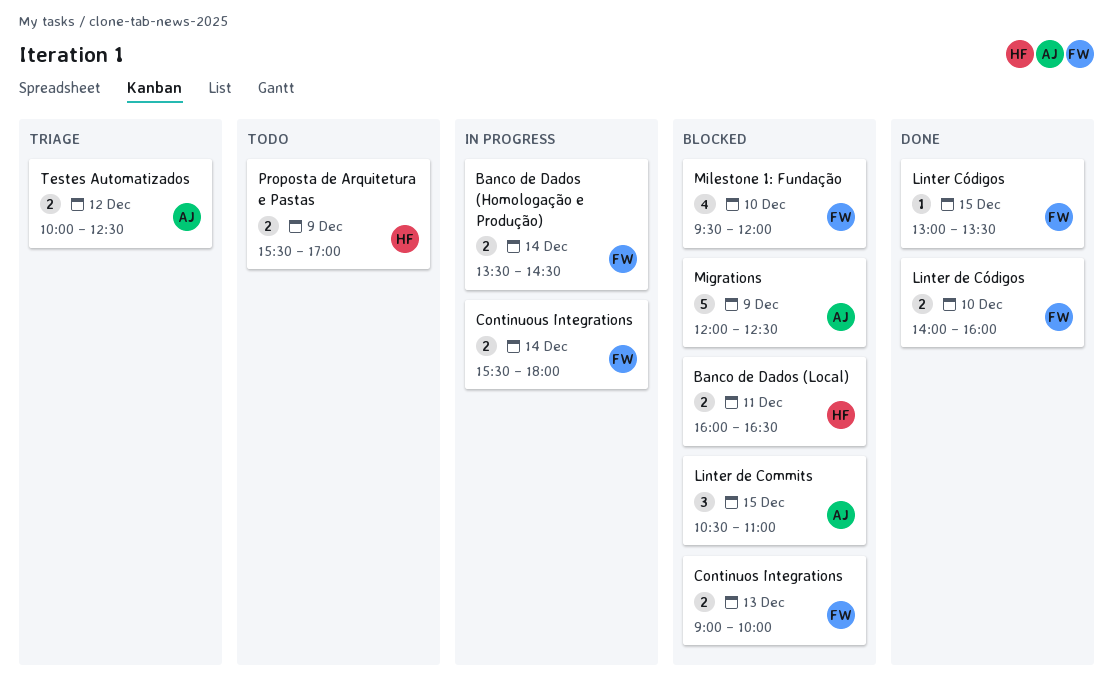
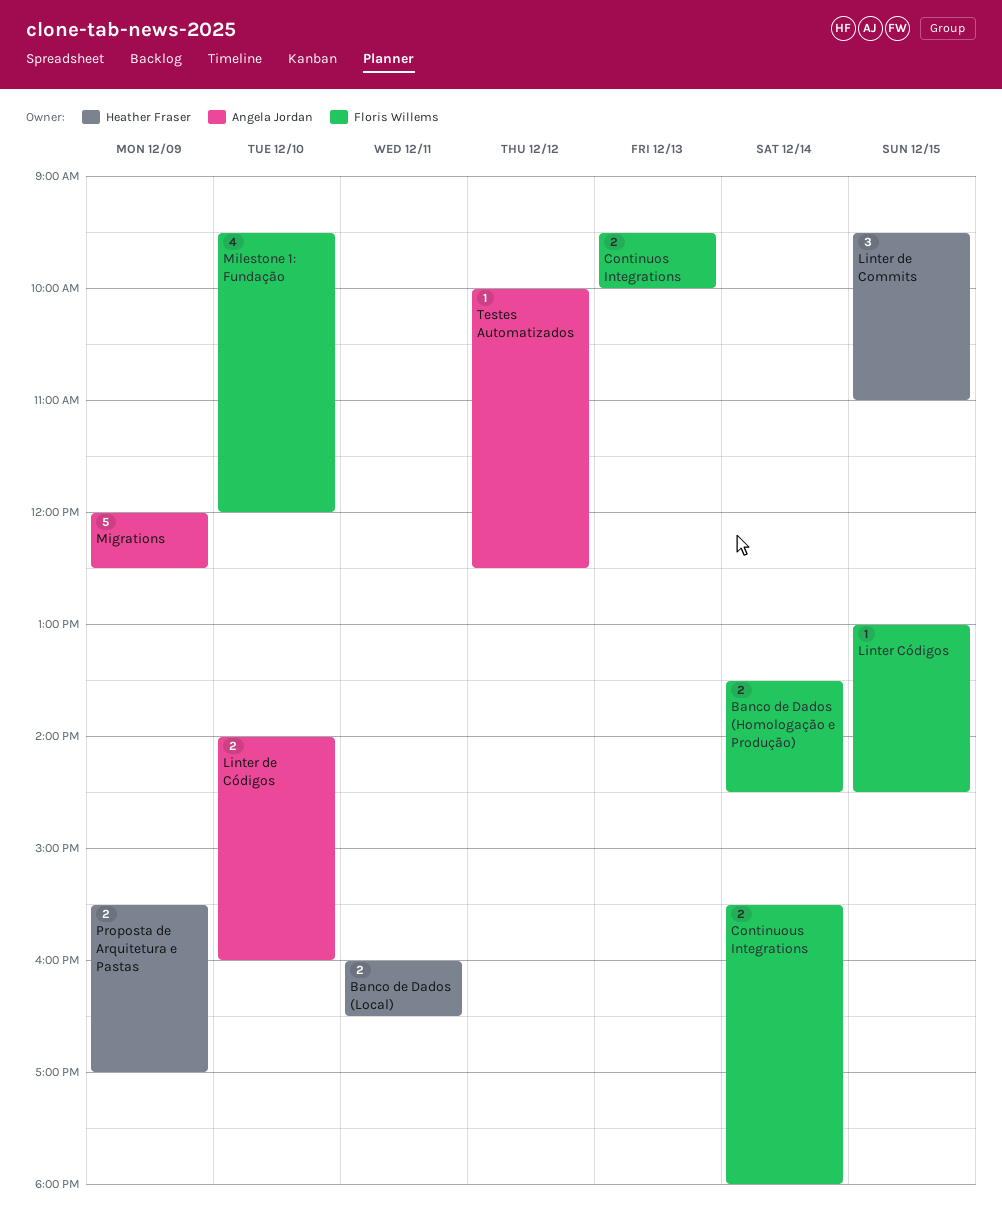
Continuos Integrations, begins: 09:00 -> 09:30
Linter Códigos, ends: 13:30 -> 14:30
Linter de Commits, owner: Angela Jordan -> Heather Fraser
Linter de Commits, begins: 10:30 -> 09:30
Linter de Códigos, owner: Floris Willems -> Angela Jordan
Testes Automatizados, estimate: 2 -> 1

